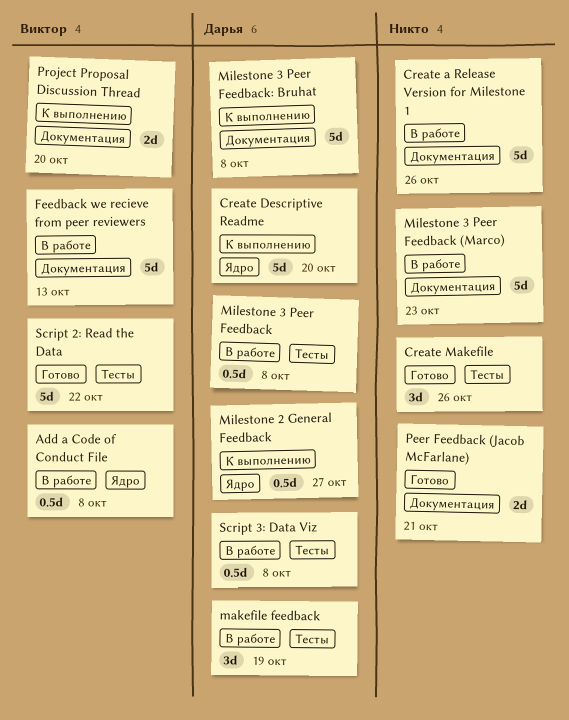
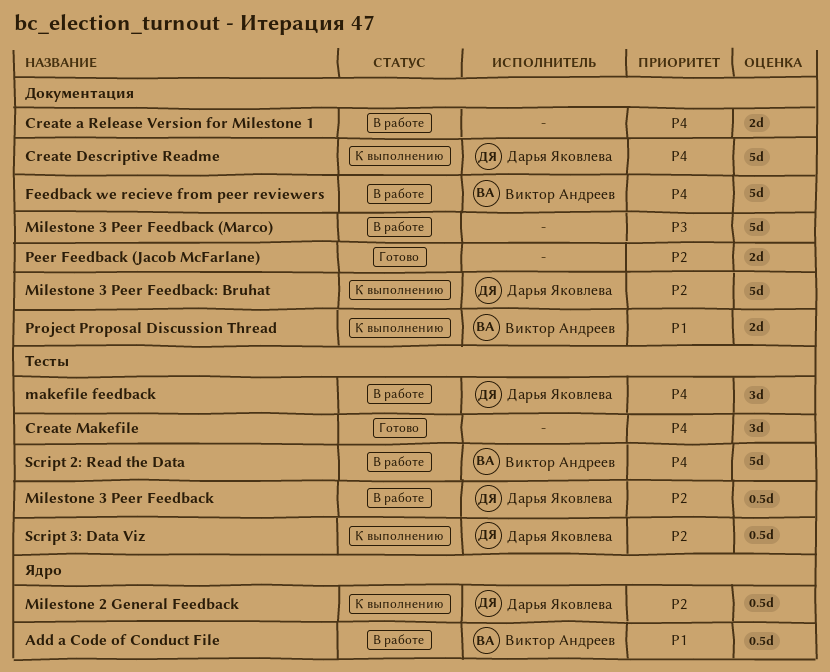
Create a Release Version for Milestone 1, estimate: 5d -> 2d
Create Descriptive Readme, label: Ядро -> Документация
Script 2: Read the Data, status: Готово -> В работе
Script 3: Data Viz, status: В работе -> К выполнению

